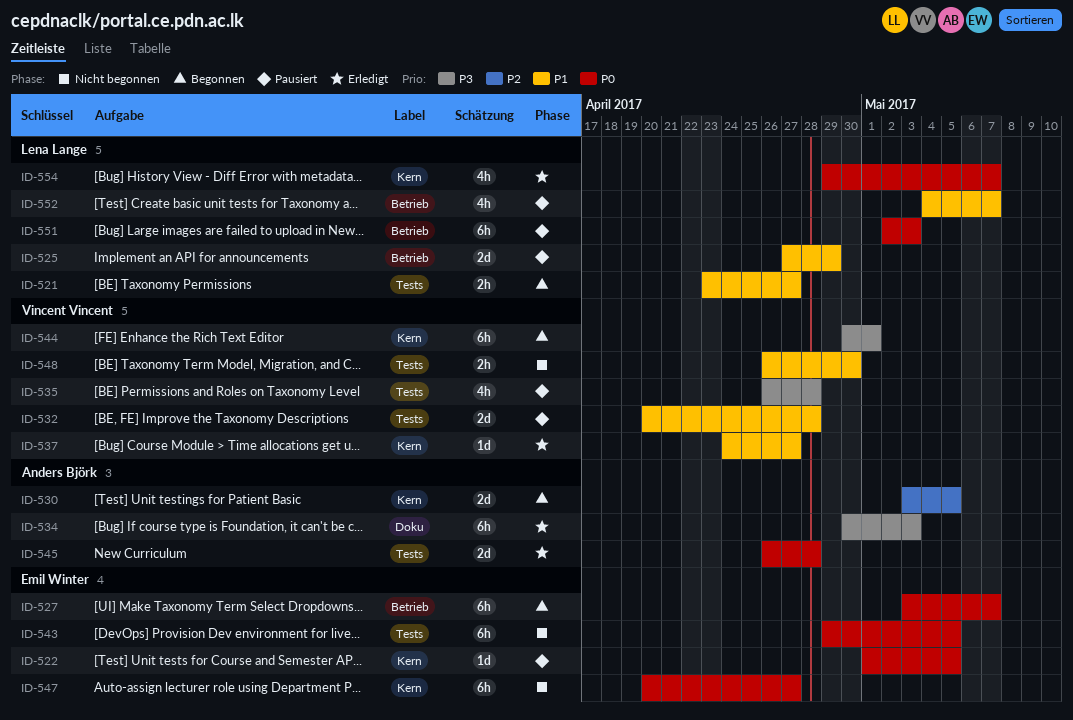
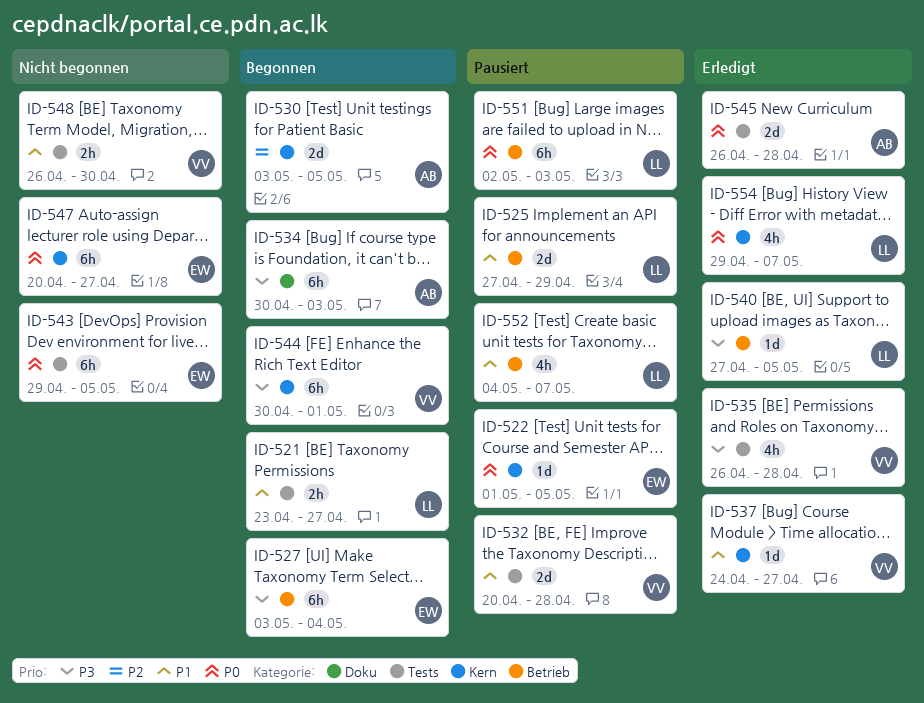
ID-527, priority: P0 -> P3
ID-527, due: May 7 -> May 4
ID-534, status: Erledigt -> Begonnen
ID-535, status: Pausiert -> Erledigt
ID-540: none -> present

